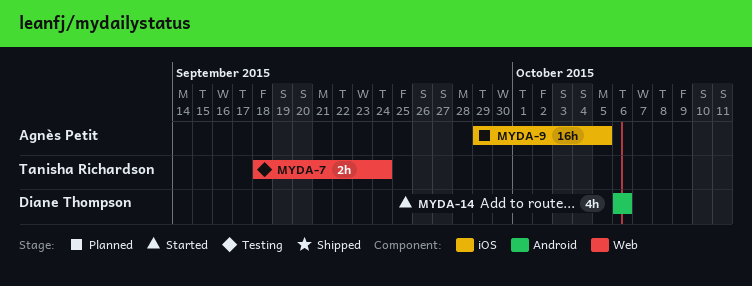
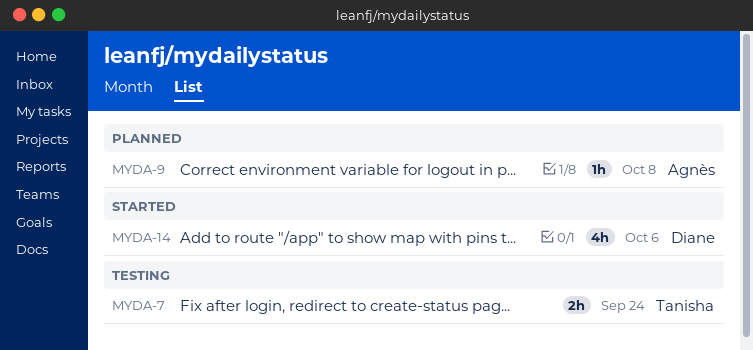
MYDA-9, estimate: 16h -> 1h
MYDA-9, due: Oct 5 -> Oct 8

